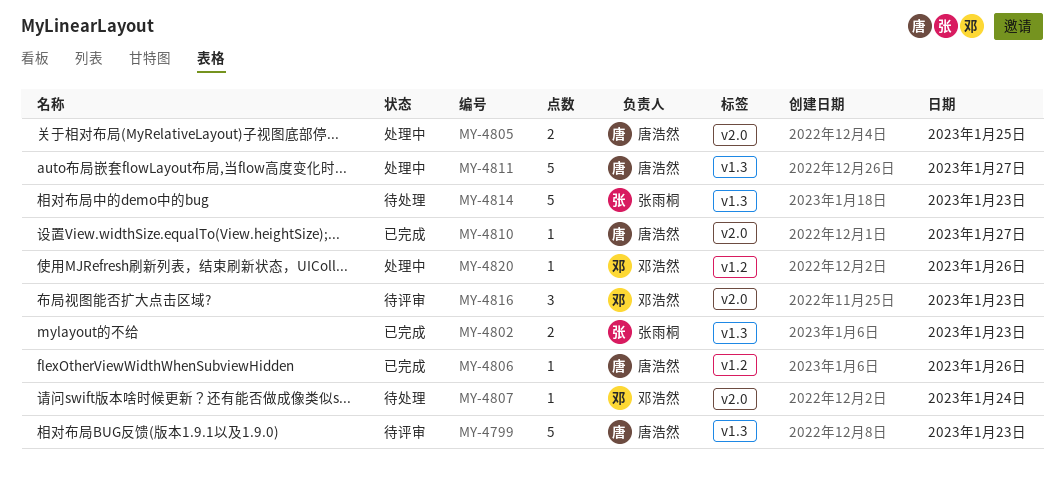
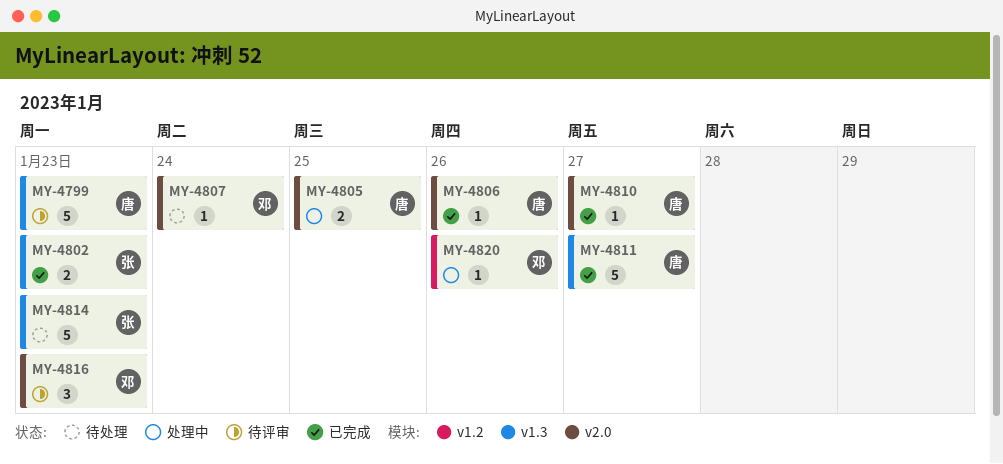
MY-4806, label: v1.2 -> v2.0
MY-4811, status: 处理中 -> 已完成

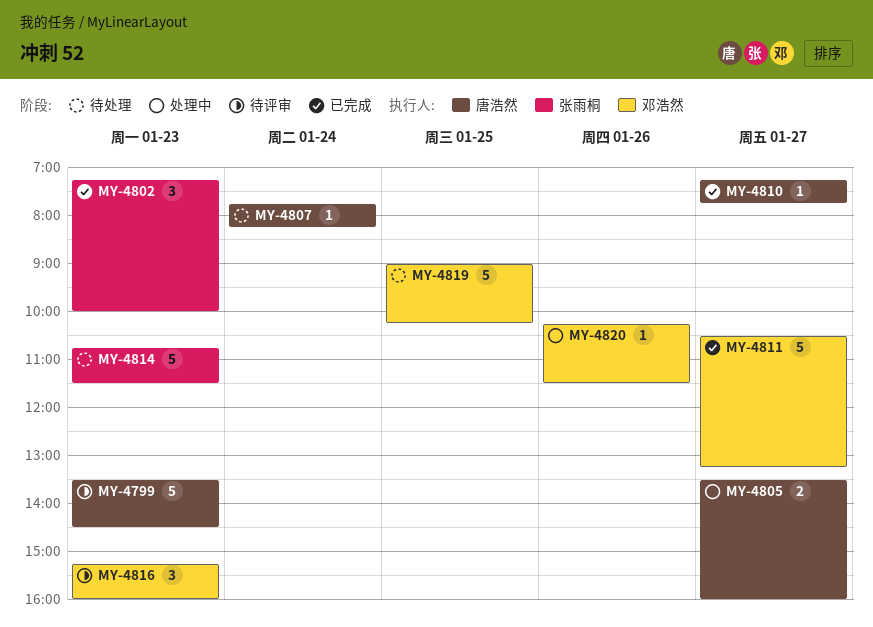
MY-4802, estimate: 2 -> 3
MY-4805, day: Jan 25 -> Jan 27
MY-4806: present -> none
MY-4807, owner: 邓浩然 -> 唐浩然
MY-4811, owner: 唐浩然 -> 邓浩然
MY-4819: none -> present

